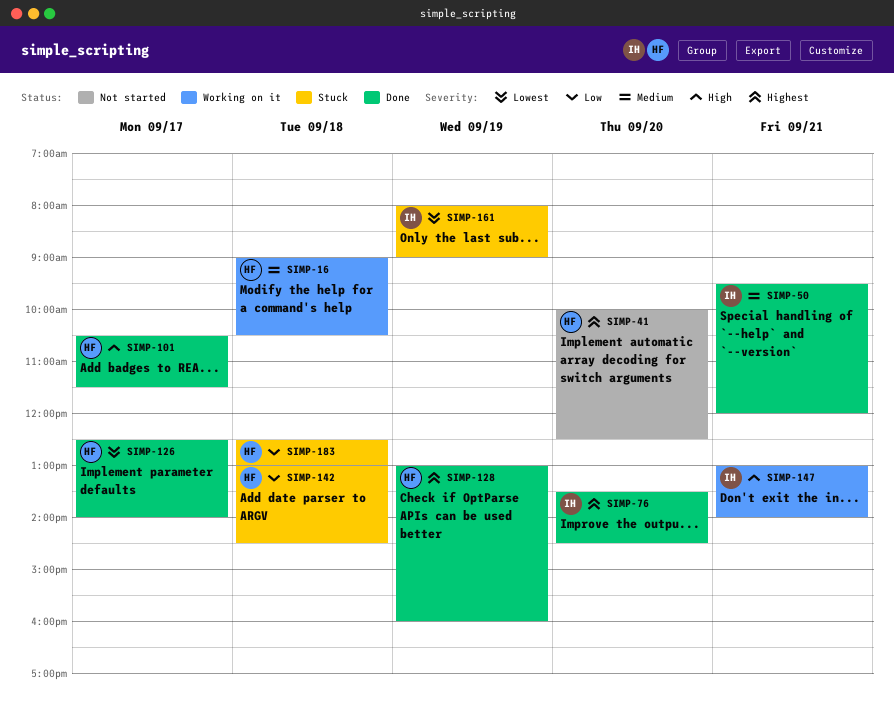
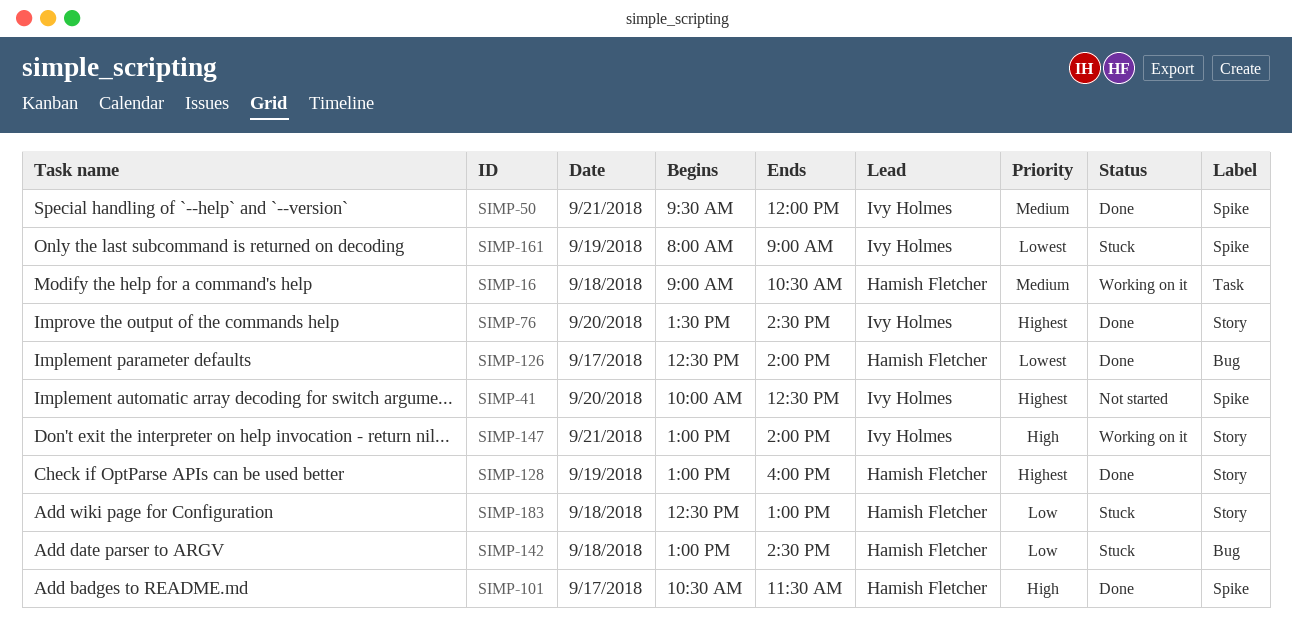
SIMP-41, owner: Hamish Fletcher -> Ivy Holmes

